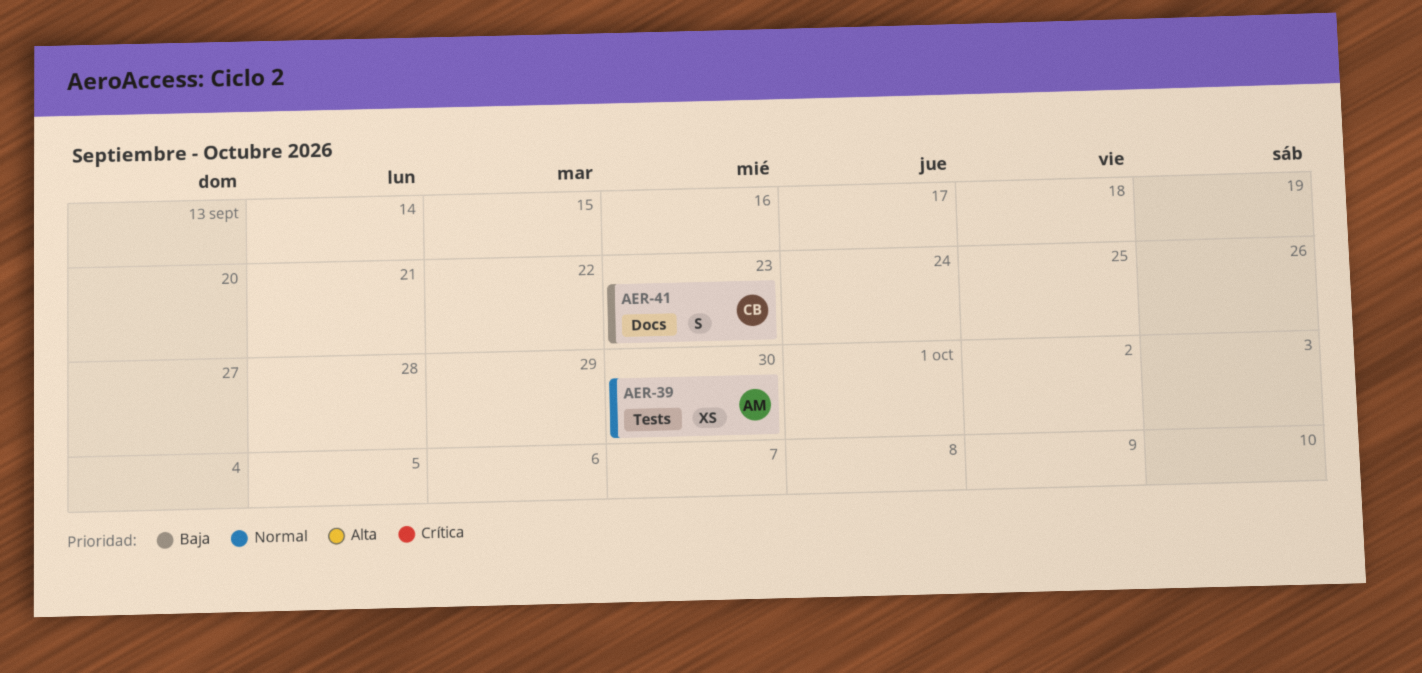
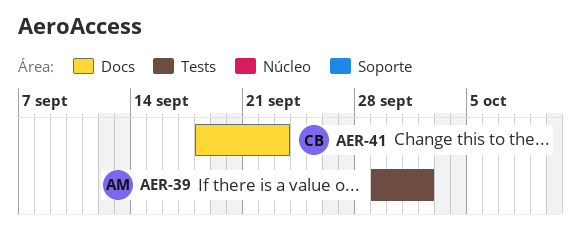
AER-39, due: Sep 30 -> Oct 2

